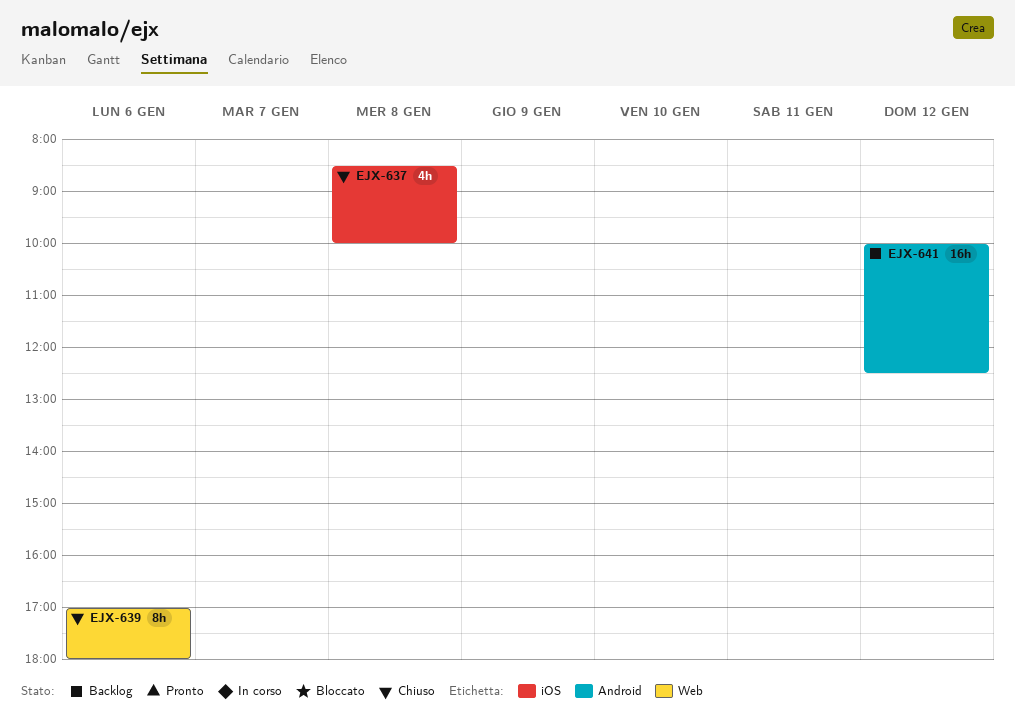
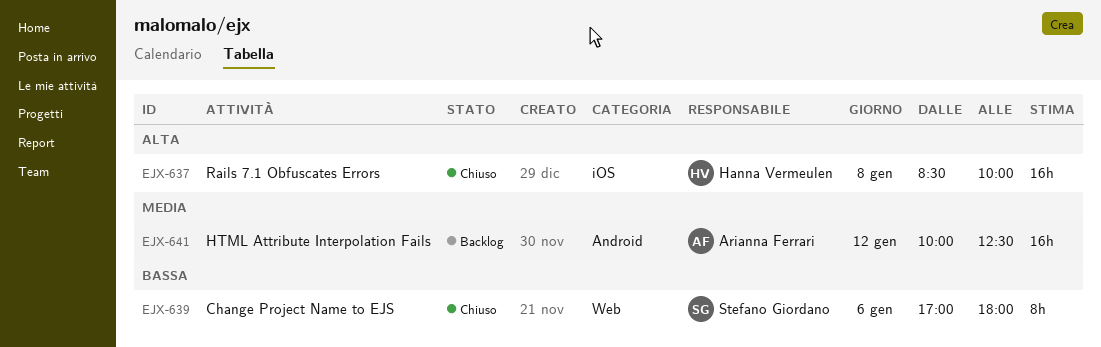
EJX-637, estimate: 4h -> 16h

